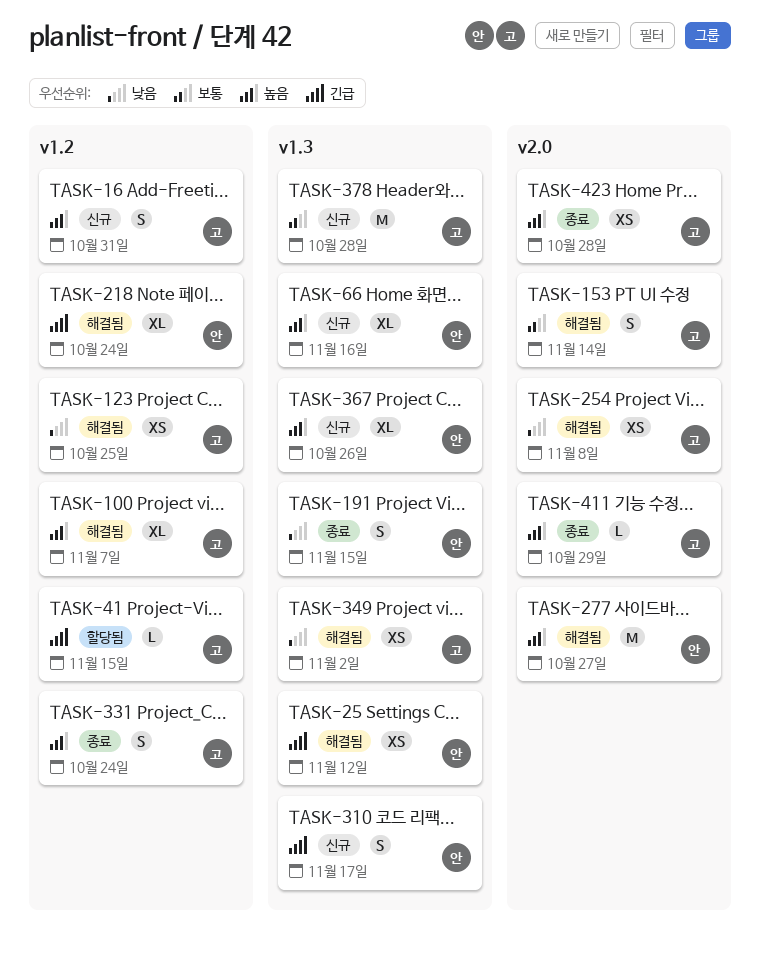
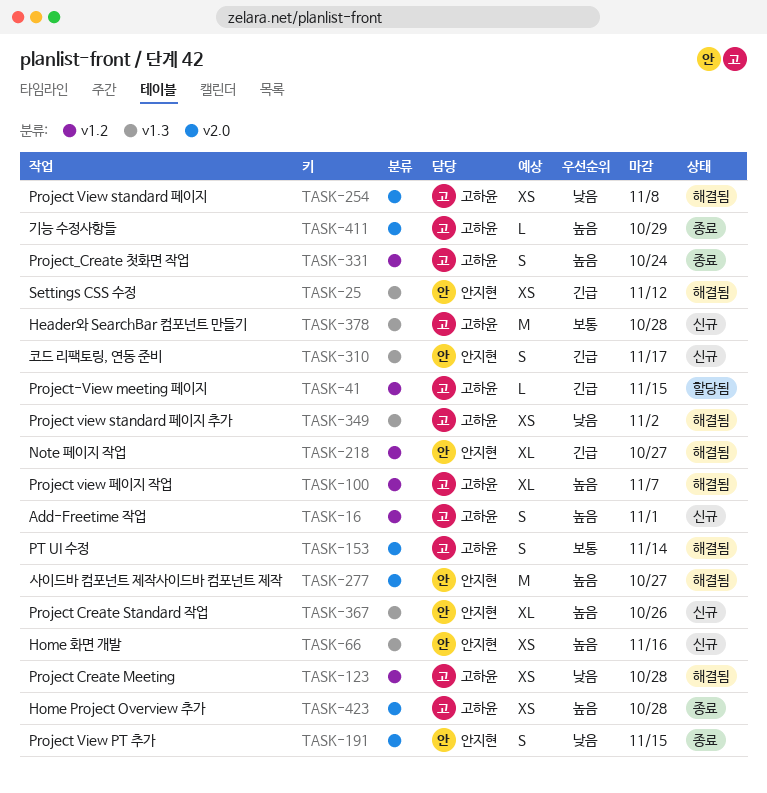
TASK-16, due: Oct 31 -> Nov 1
TASK-66, estimate: XL -> XS
TASK-123, due: Oct 25 -> Oct 28
TASK-191, label: v1.3 -> v2.0
TASK-218, due: Oct 24 -> Oct 27

